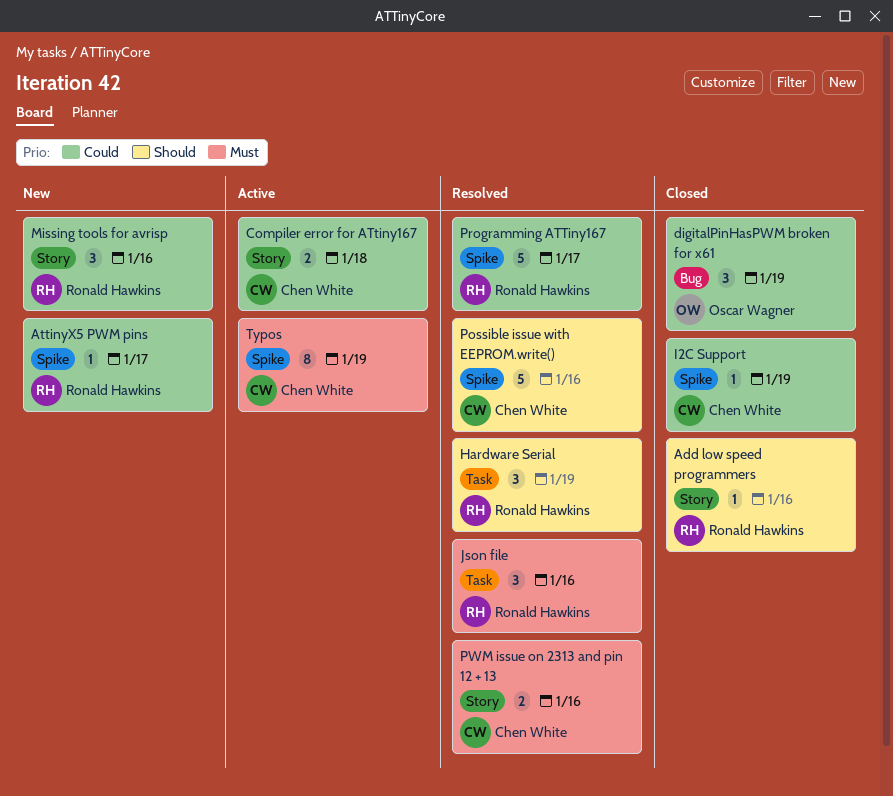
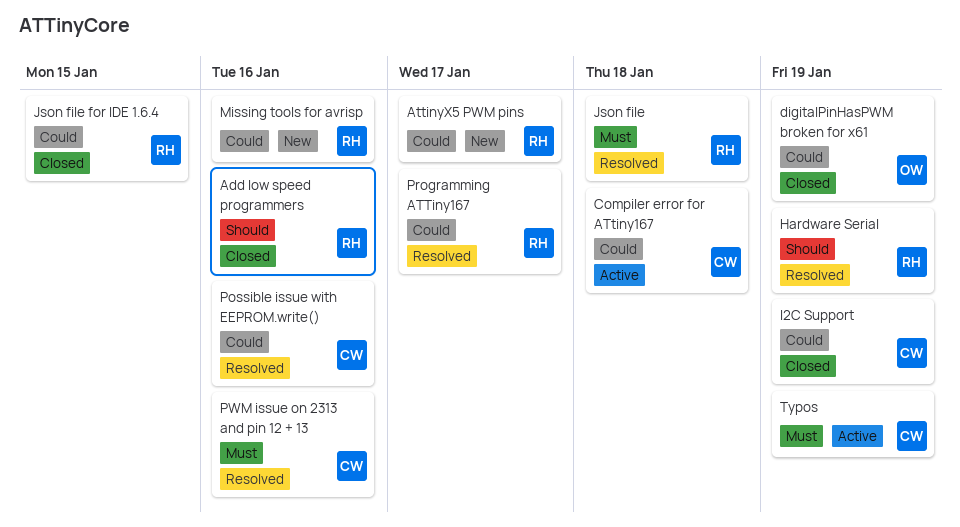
Json file, due: Jan 16 -> Jan 18
Json file for IDE 1.6.4: none -> present
Possible issue with EEPROM.write(), priority: Should -> Could

